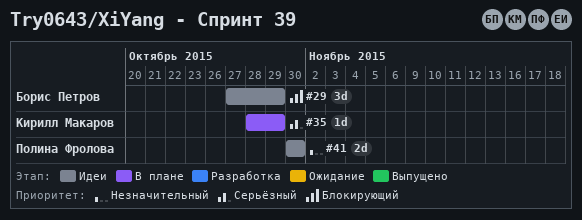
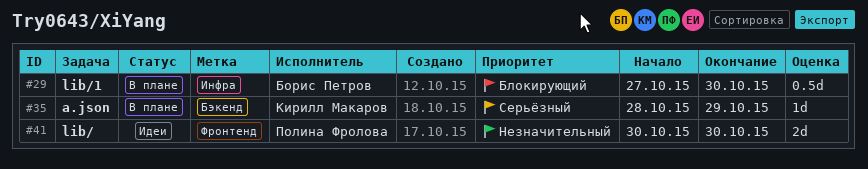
#29, status: Идеи -> В плане
#29, estimate: 3d -> 0.5d
#29, due: Oct 29 -> Oct 30

